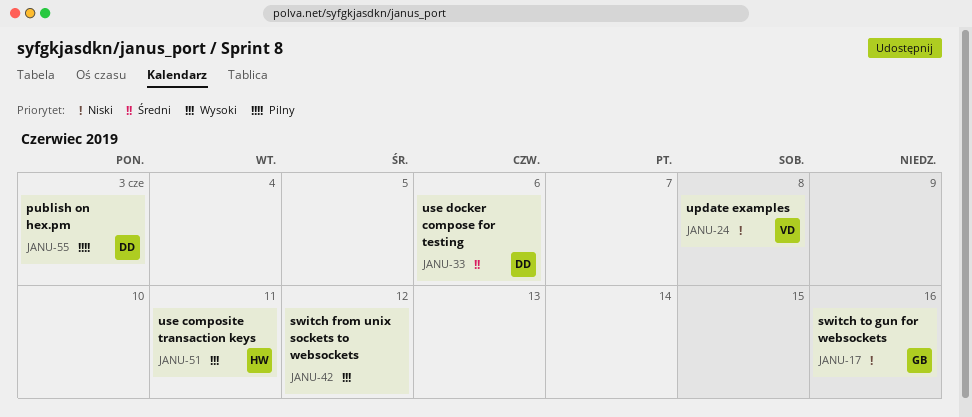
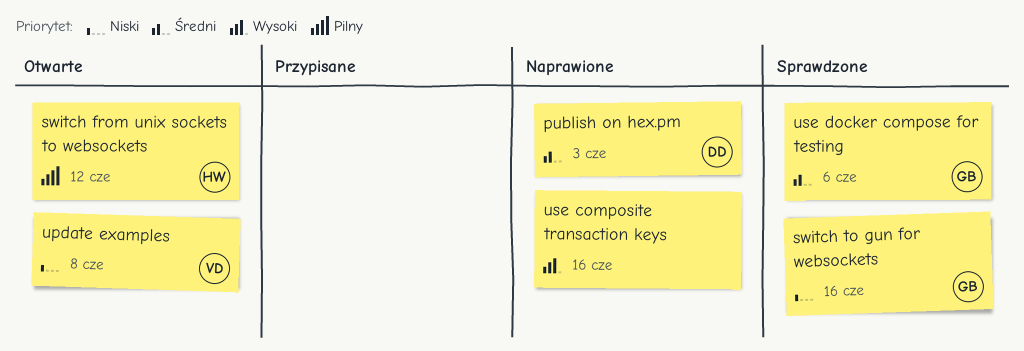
publish on hex.pm, priority: Pilny -> Średni
switch from unix sockets to websockets, owner: none -> HW
switch from unix sockets to websockets, priority: Wysoki -> Pilny
use composite transaction keys, owner: HW -> none
use composite transaction keys, due: Jun 11 -> Jun 16
use docker compose for testing, owner: DD -> GB

